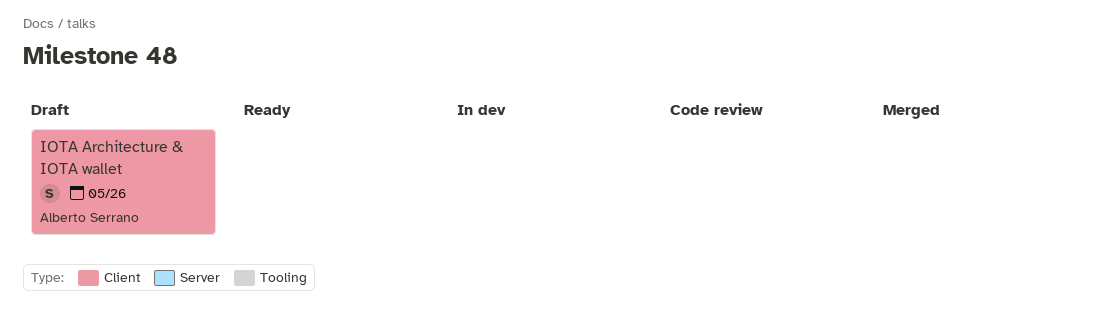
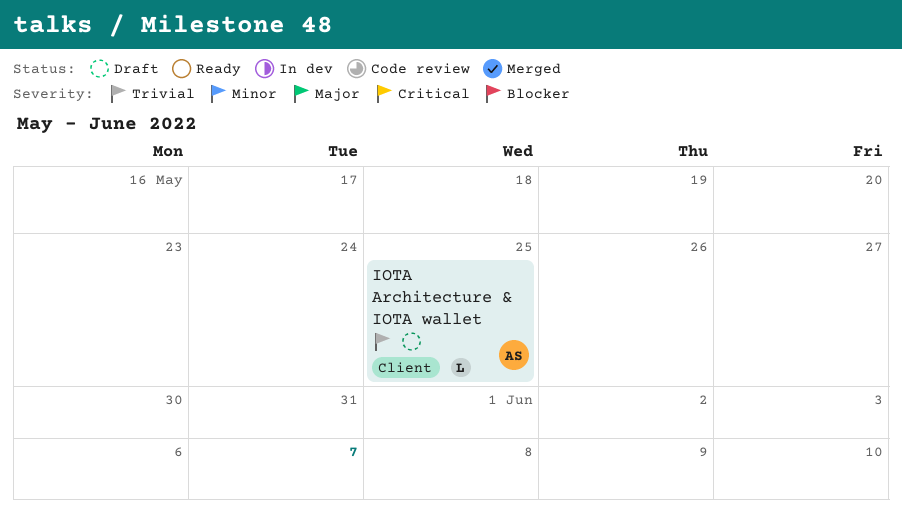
IOTA Architecture & IOTA wallet, estimate: S -> L
IOTA Architecture & IOTA wallet, due: May 26 -> May 25

